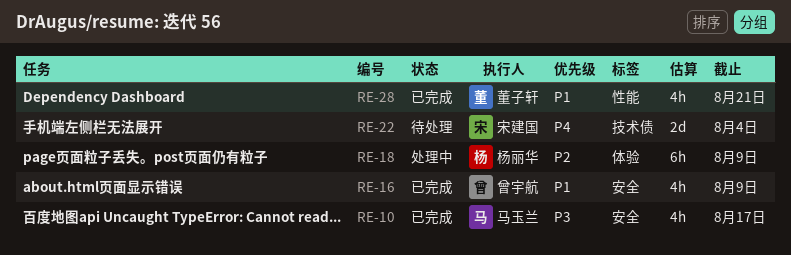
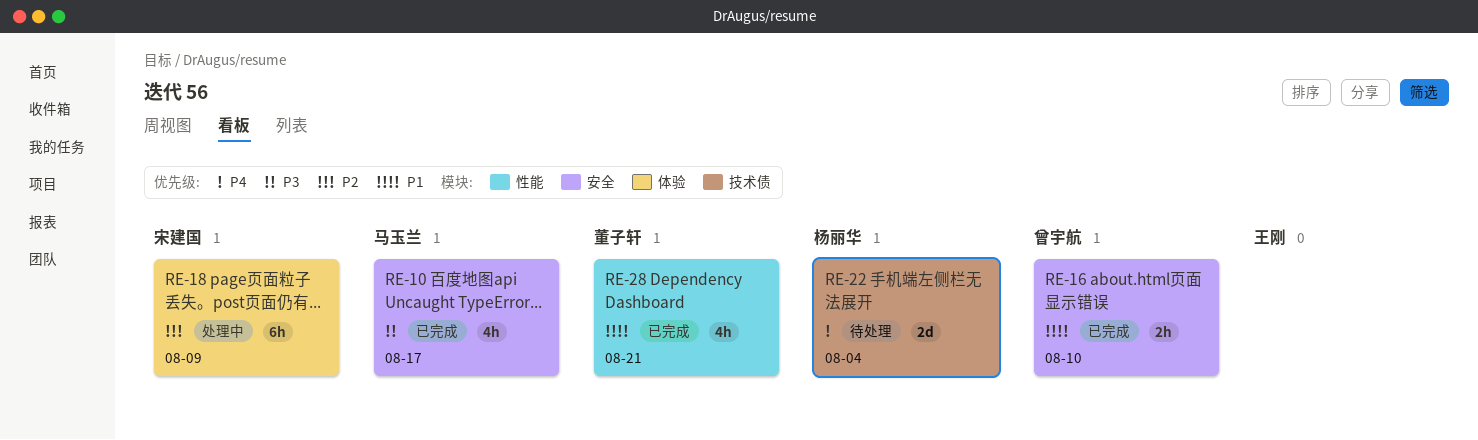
RE-16, estimate: 4h -> 2h
RE-16, due: Aug 9 -> Aug 10
RE-18, owner: 杨丽华 -> 宋建国
RE-22, owner: 宋建国 -> 杨丽华

